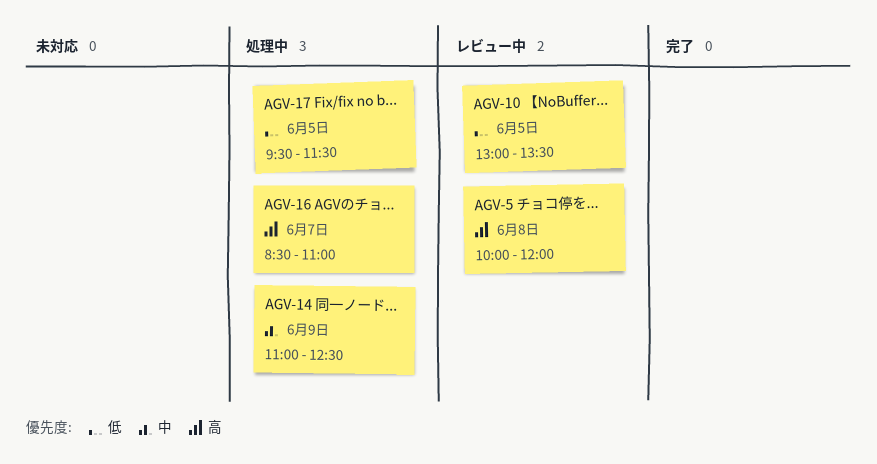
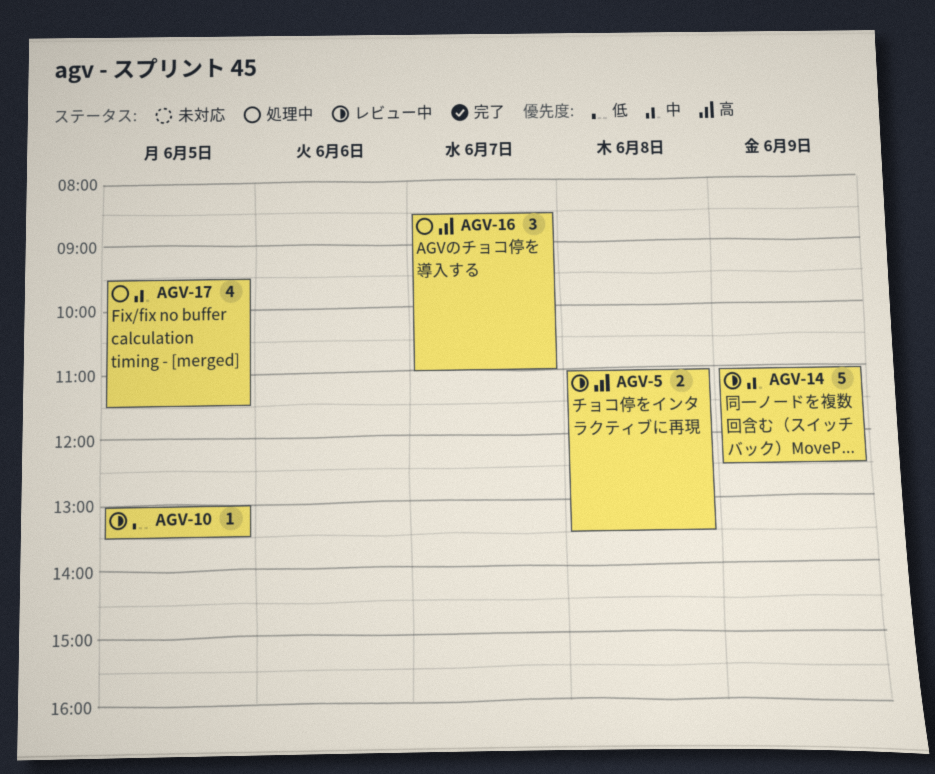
AGV-5, begins: 10:00 -> 11:00
AGV-5, ends: 12:00 -> 13:30
AGV-14, status: 処理中 -> レビュー中
AGV-17, priority: 低 -> 中

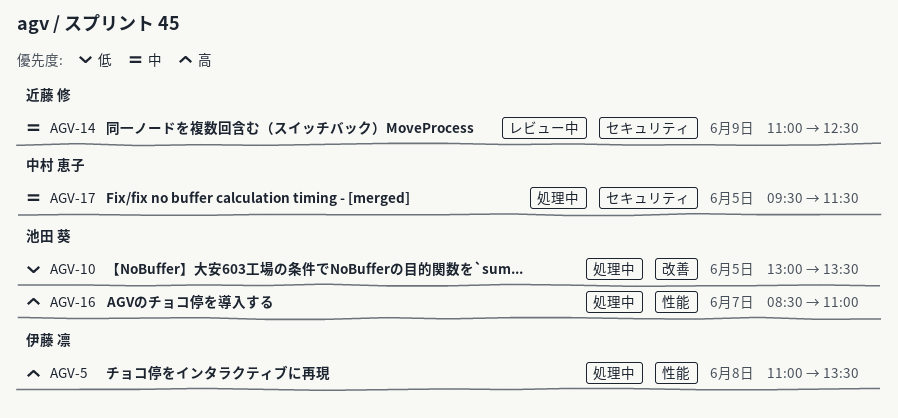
AGV-5, status: レビュー中 -> 処理中
AGV-10, status: レビュー中 -> 処理中

